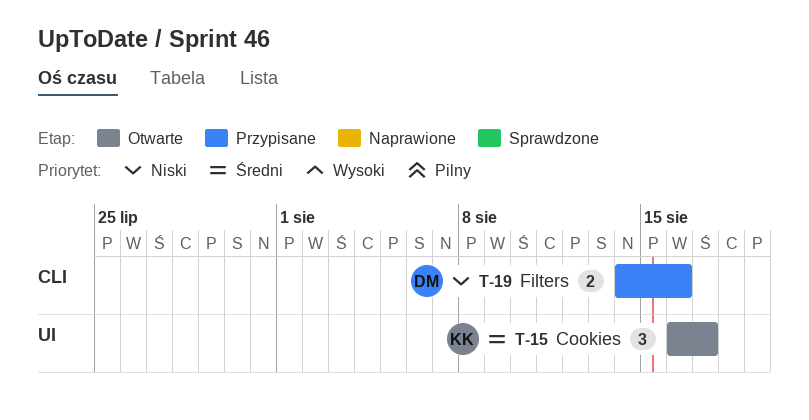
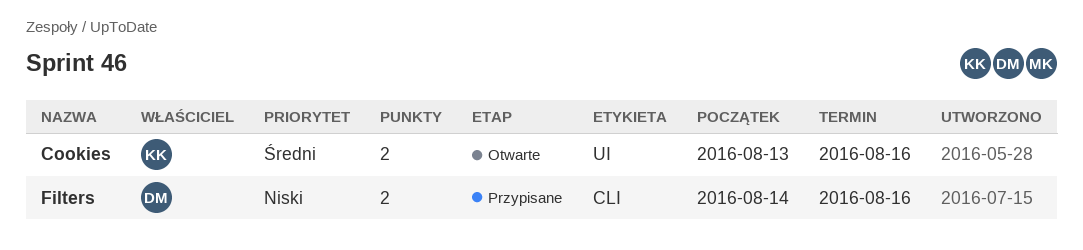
Cookies, estimate: 3 -> 2
Cookies, start: Aug 16 -> Aug 13
Cookies, due: Aug 17 -> Aug 16

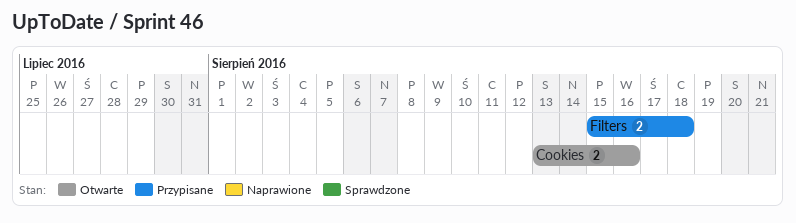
Filters, start: Aug 14 -> Aug 15
Filters, due: Aug 16 -> Aug 18

